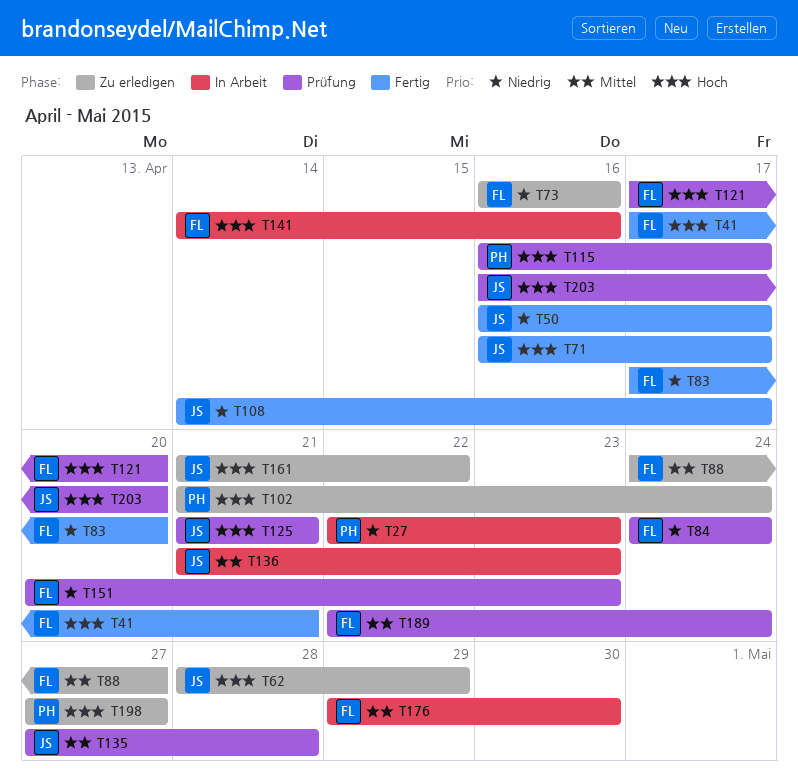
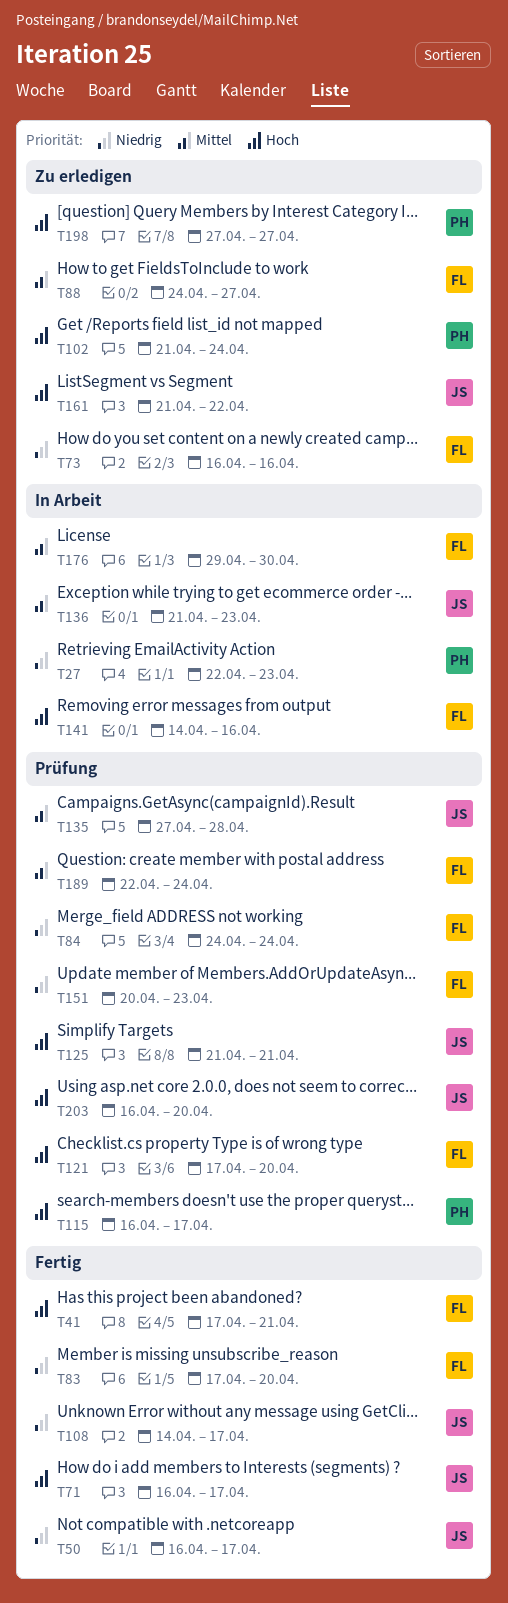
T62: present -> none

